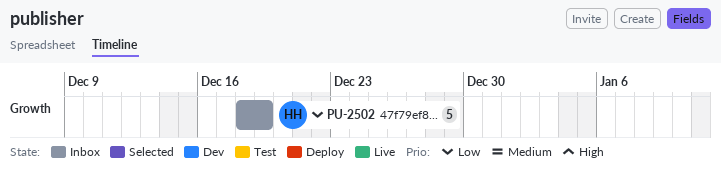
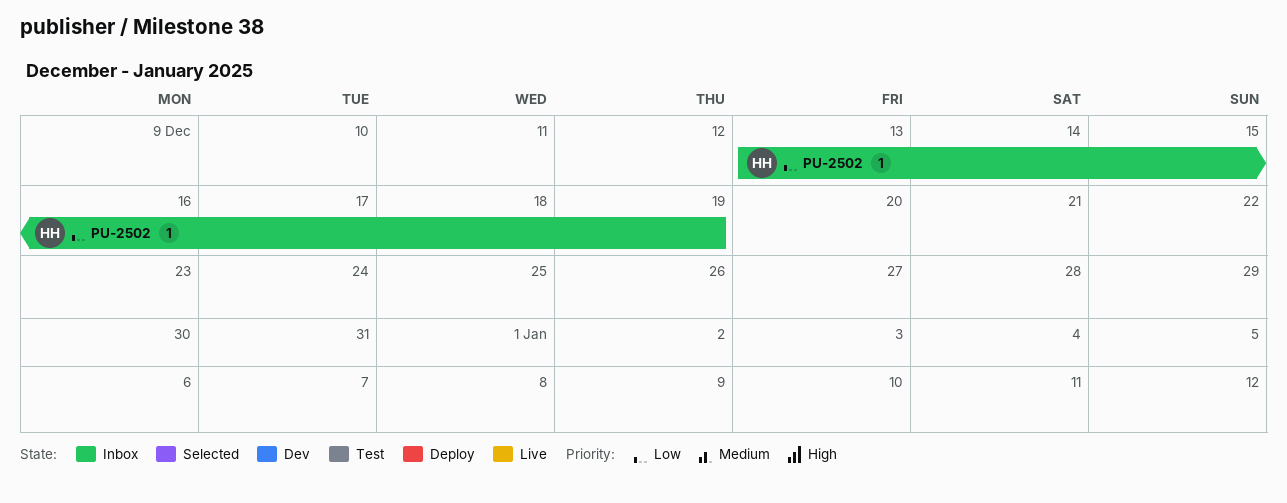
PU-2502, estimate: 5 -> 1
PU-2502, start: Dec 18 -> Dec 13

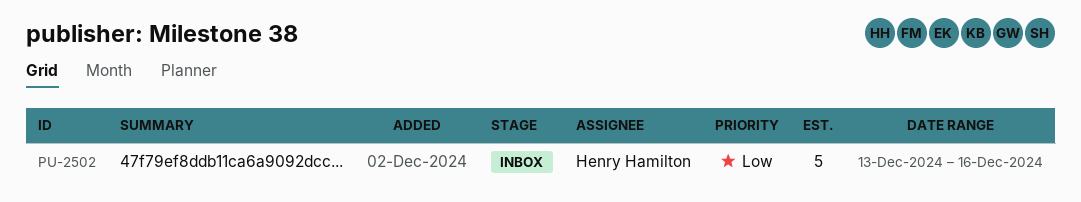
PU-2502, estimate: 1 -> 5
PU-2502, due: Dec 19 -> Dec 16

